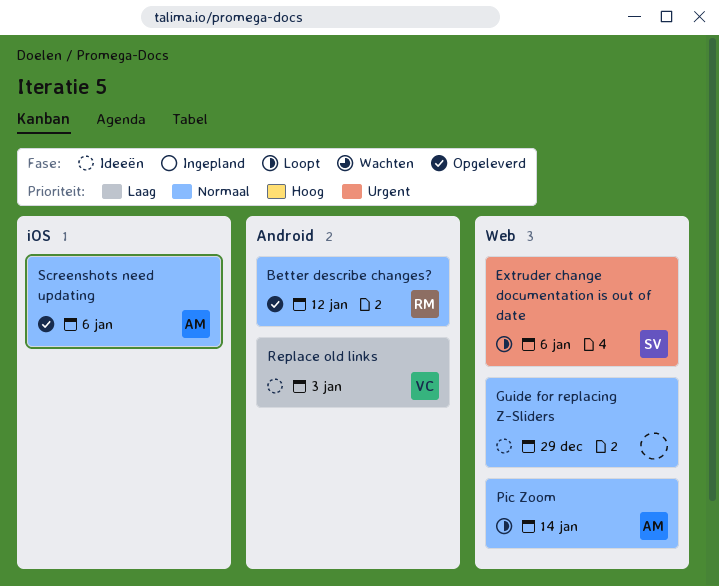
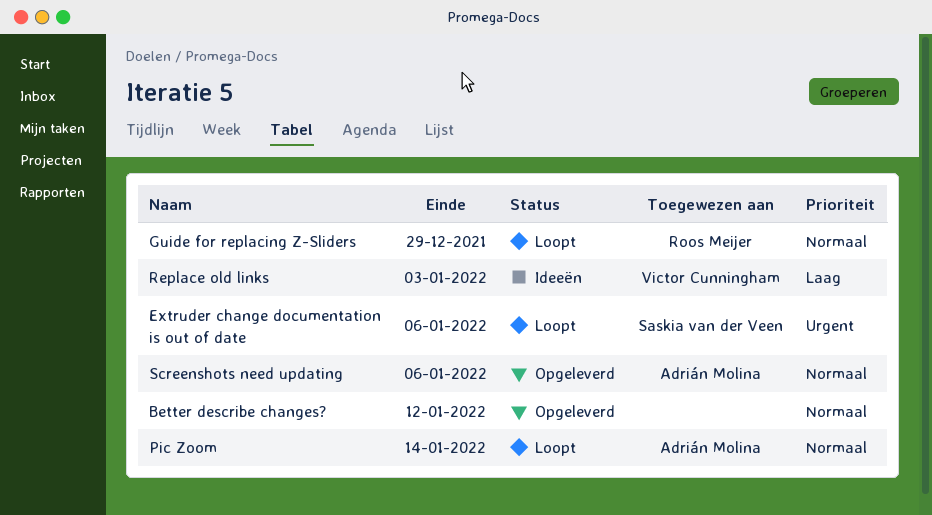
Better describe changes?, owner: Roos Meijer -> none
Guide for replacing Z-Sliders, status: Ideeën -> Loopt
Guide for replacing Z-Sliders, owner: none -> Roos Meijer

